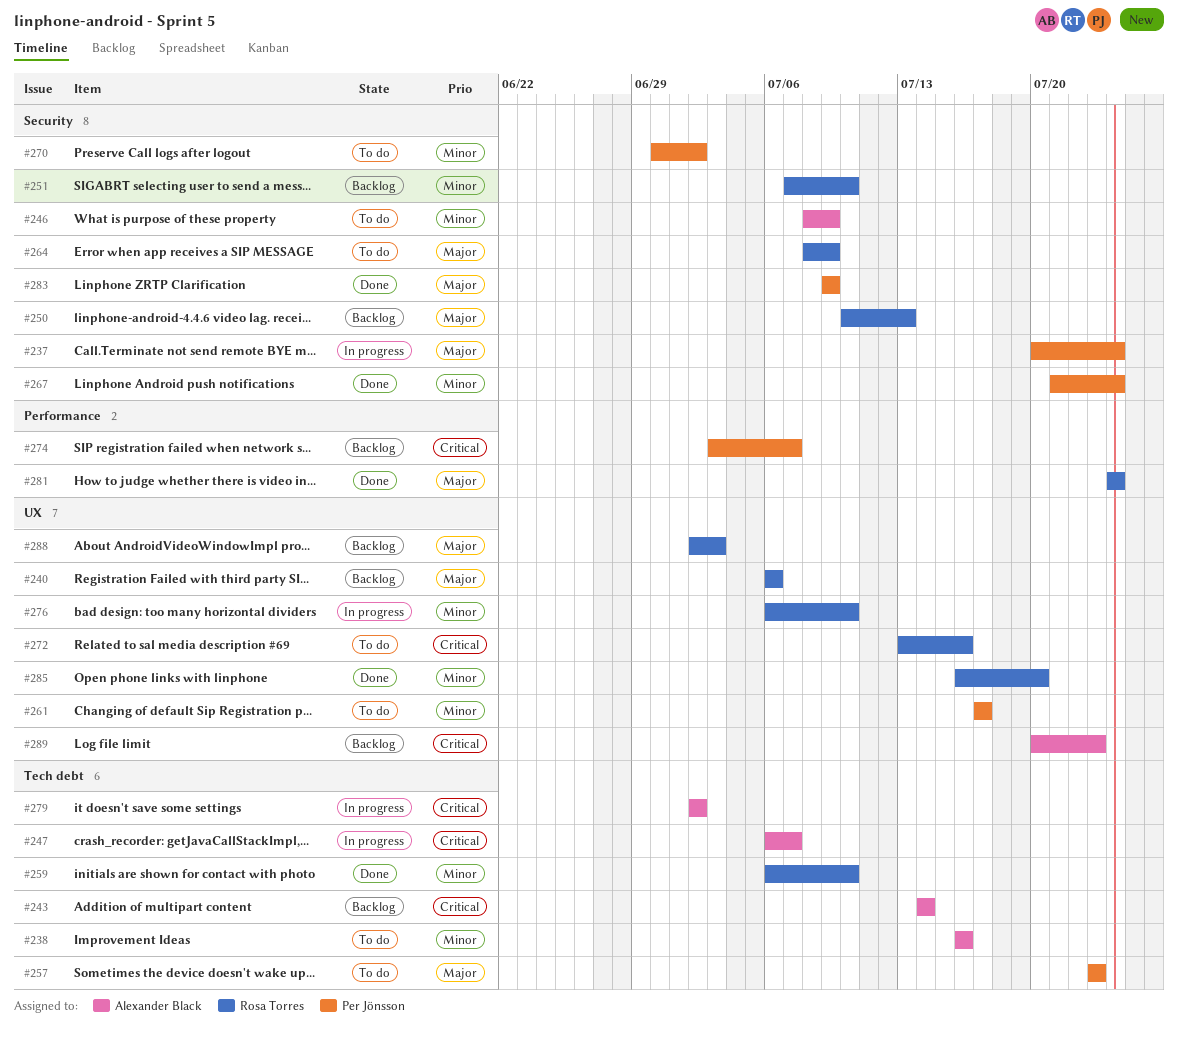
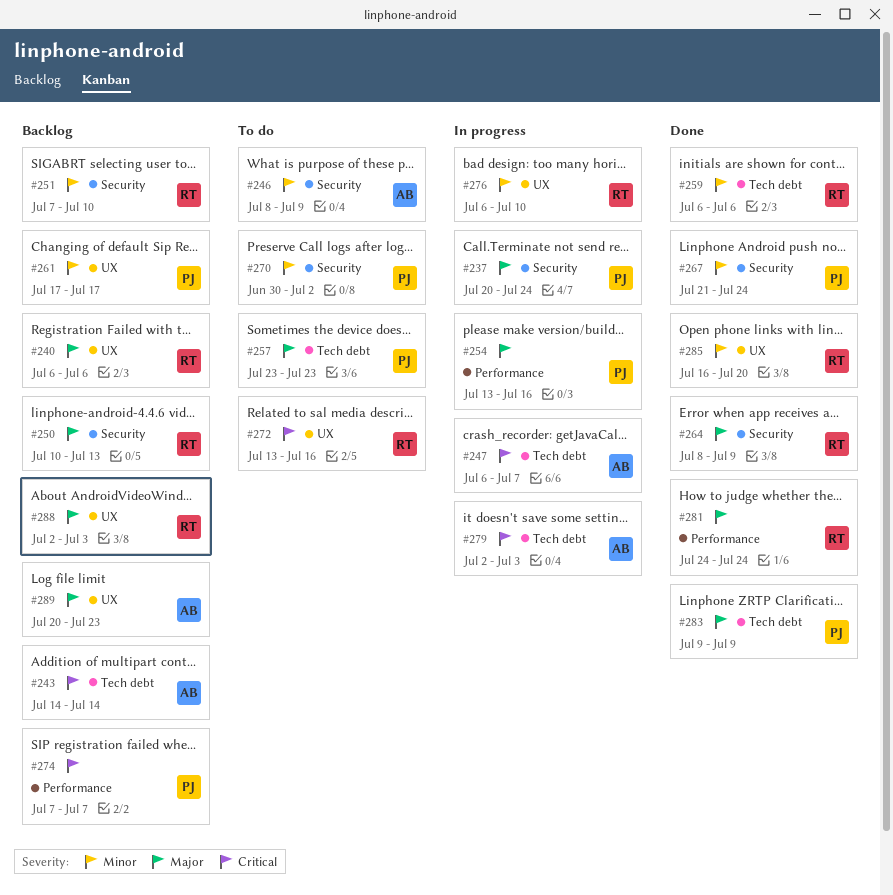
#238: present -> none
#254: none -> present
#259, due: Jul 10 -> Jul 6
#261, status: To do -> Backlog
#264, status: To do -> Done
#274, start: Jul 3 -> Jul 7
#279, due: Jul 2 -> Jul 3
#283, label: Security -> Tech debt
#289, priority: Critical -> Major

